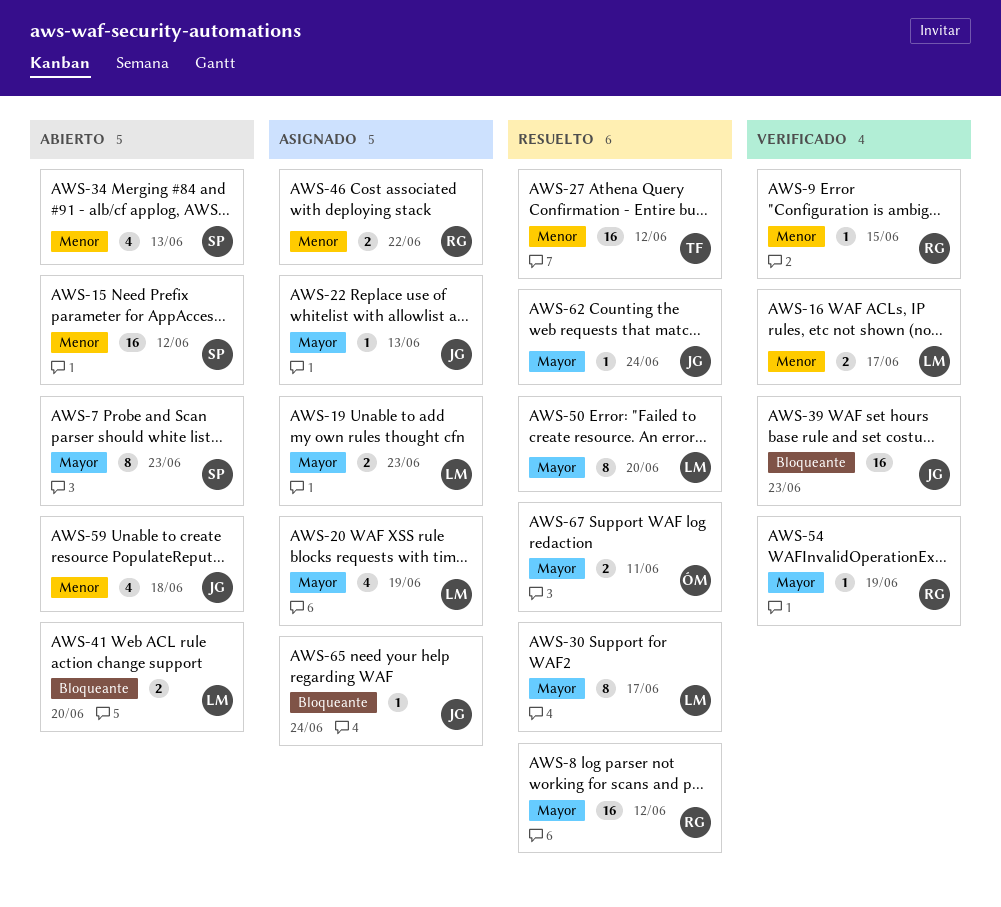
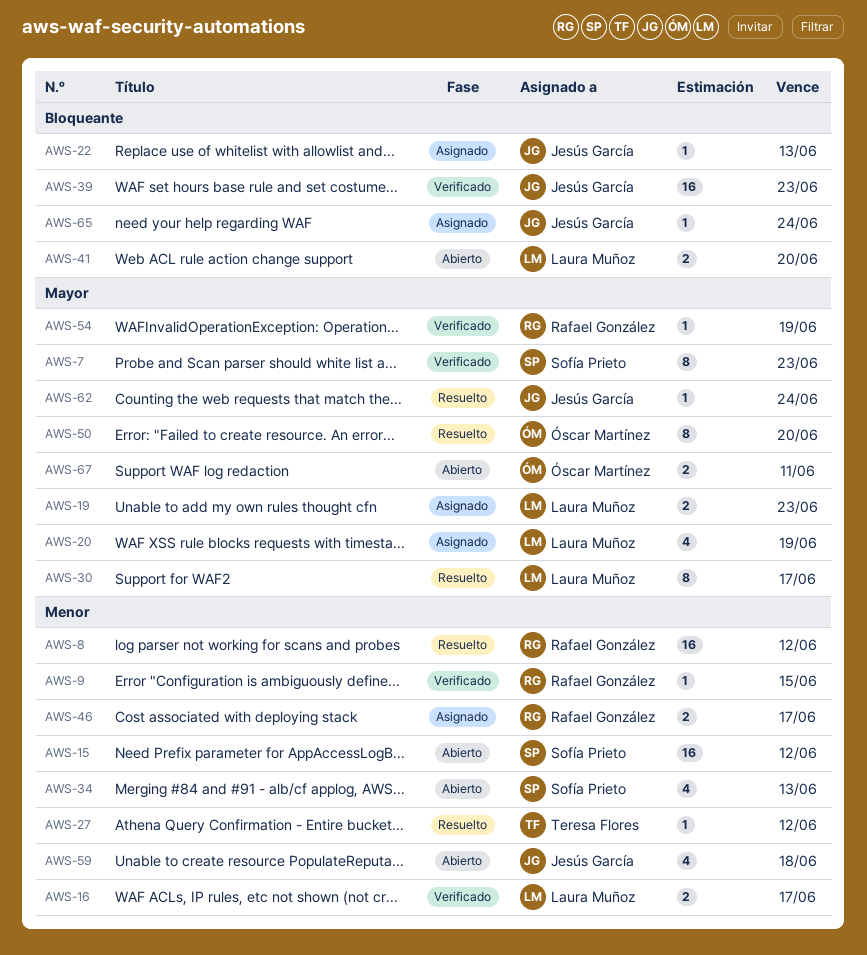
AWS-7, status: Abierto -> Verificado
AWS-8, priority: Mayor -> Menor
AWS-22, priority: Mayor -> Bloqueante
AWS-27, estimate: 16 -> 1
AWS-46, due: Jun 22 -> Jun 17
AWS-50, owner: Laura Muñoz -> Óscar Martínez
AWS-67, status: Resuelto -> Abierto

